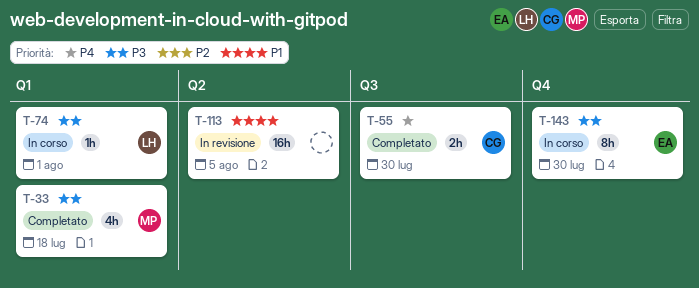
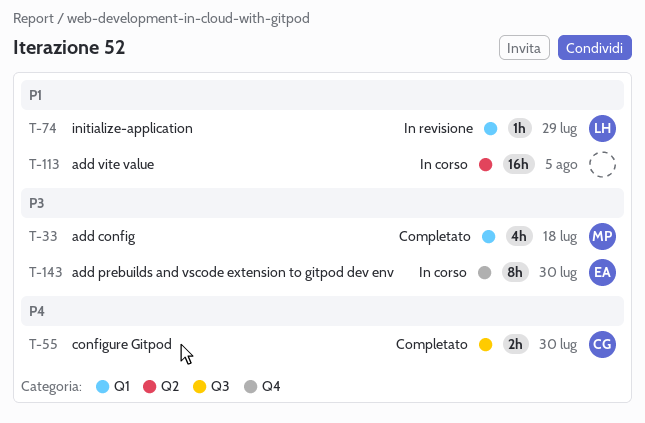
T-74, status: In corso -> In revisione
T-74, priority: P3 -> P1
T-74, due: Aug 1 -> Jul 29
T-113, status: In revisione -> In corso

